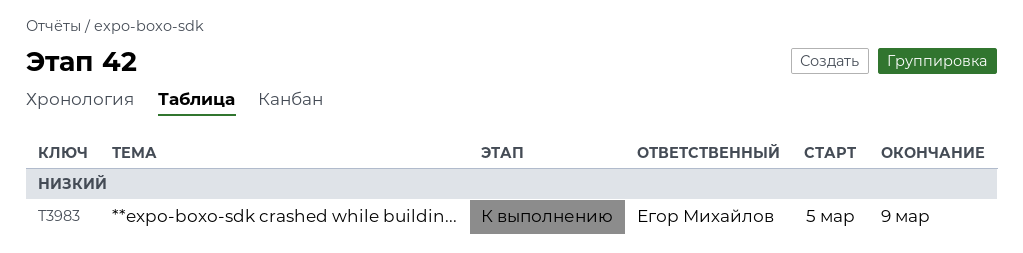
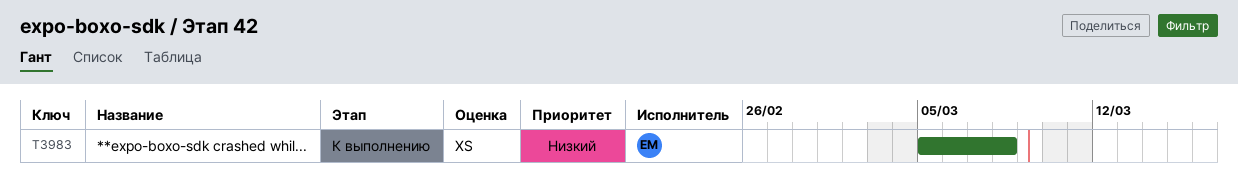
T3983, due: Mar 9 -> Mar 8

